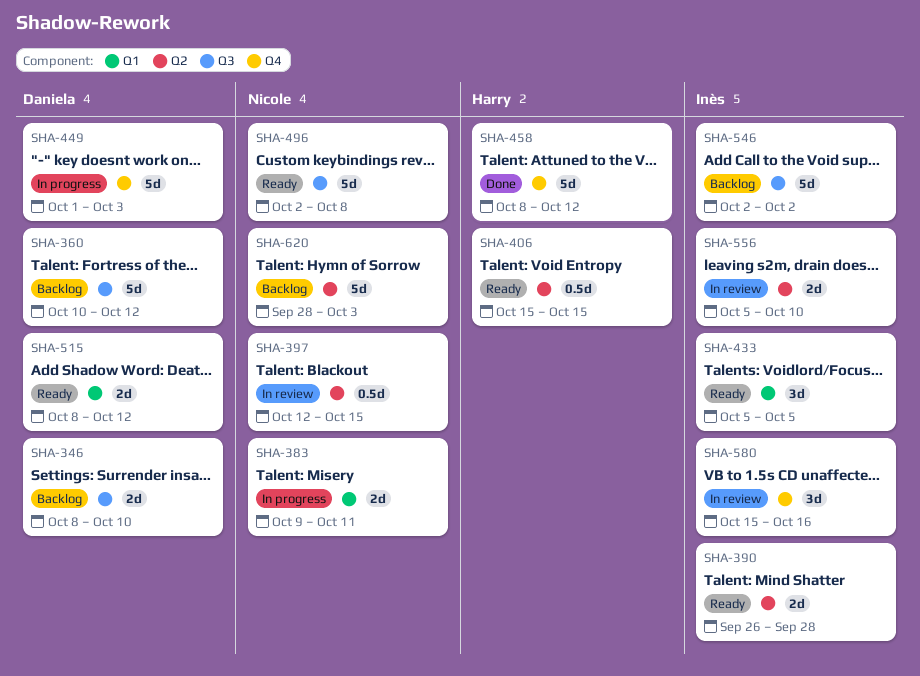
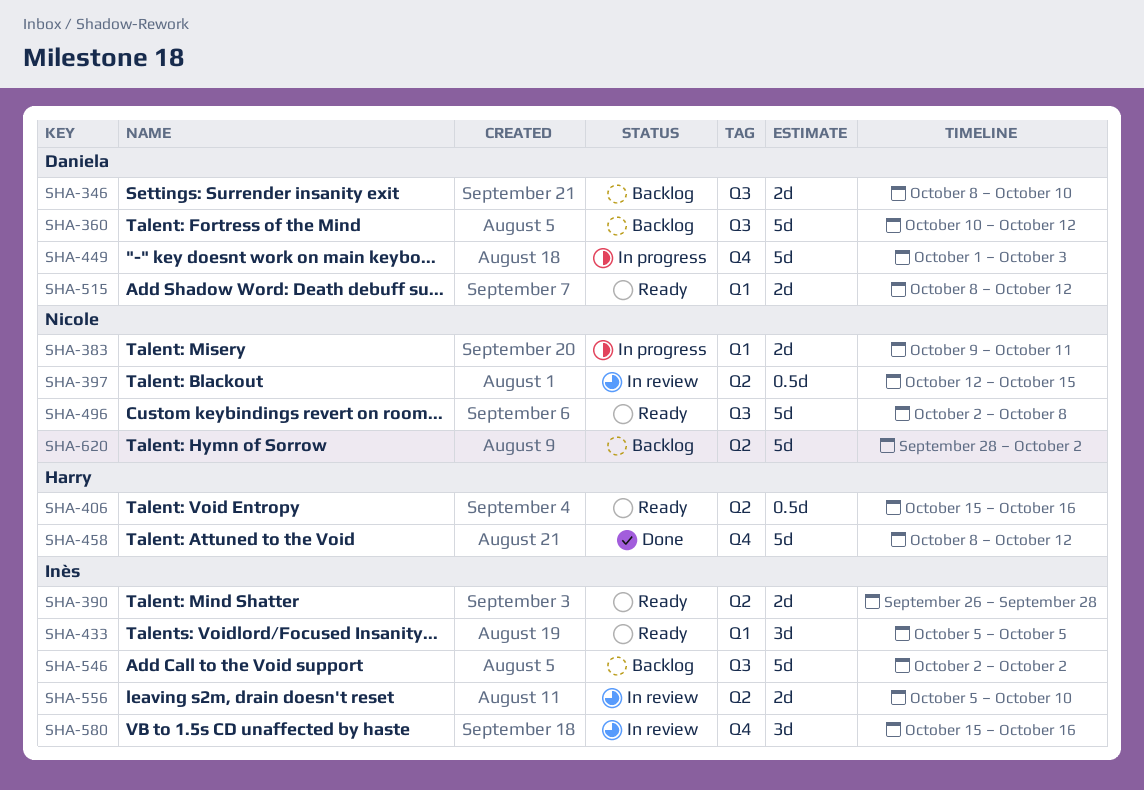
SHA-406, due: Oct 15 -> Oct 16
SHA-620, due: Oct 3 -> Oct 2

